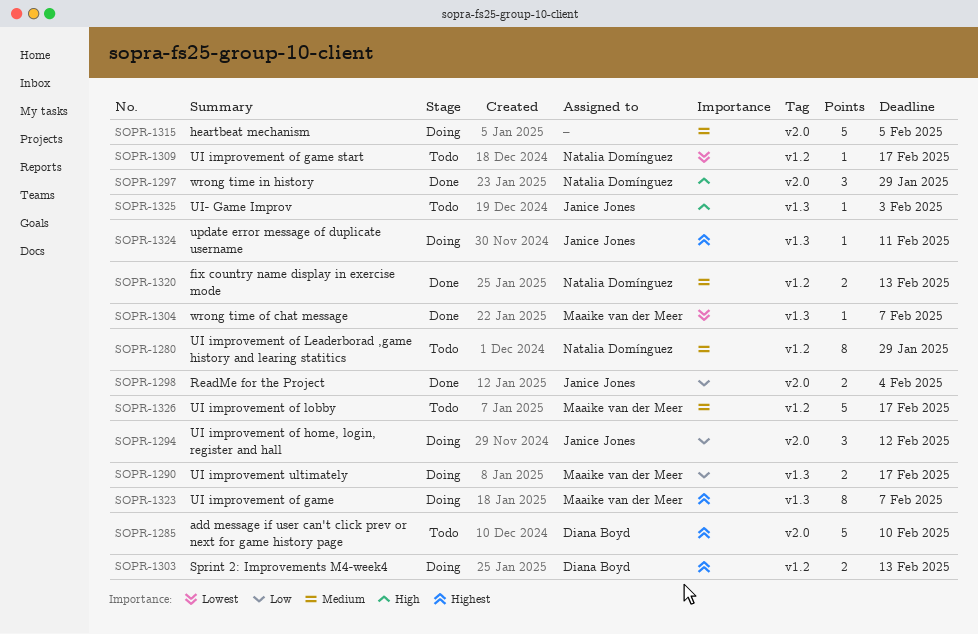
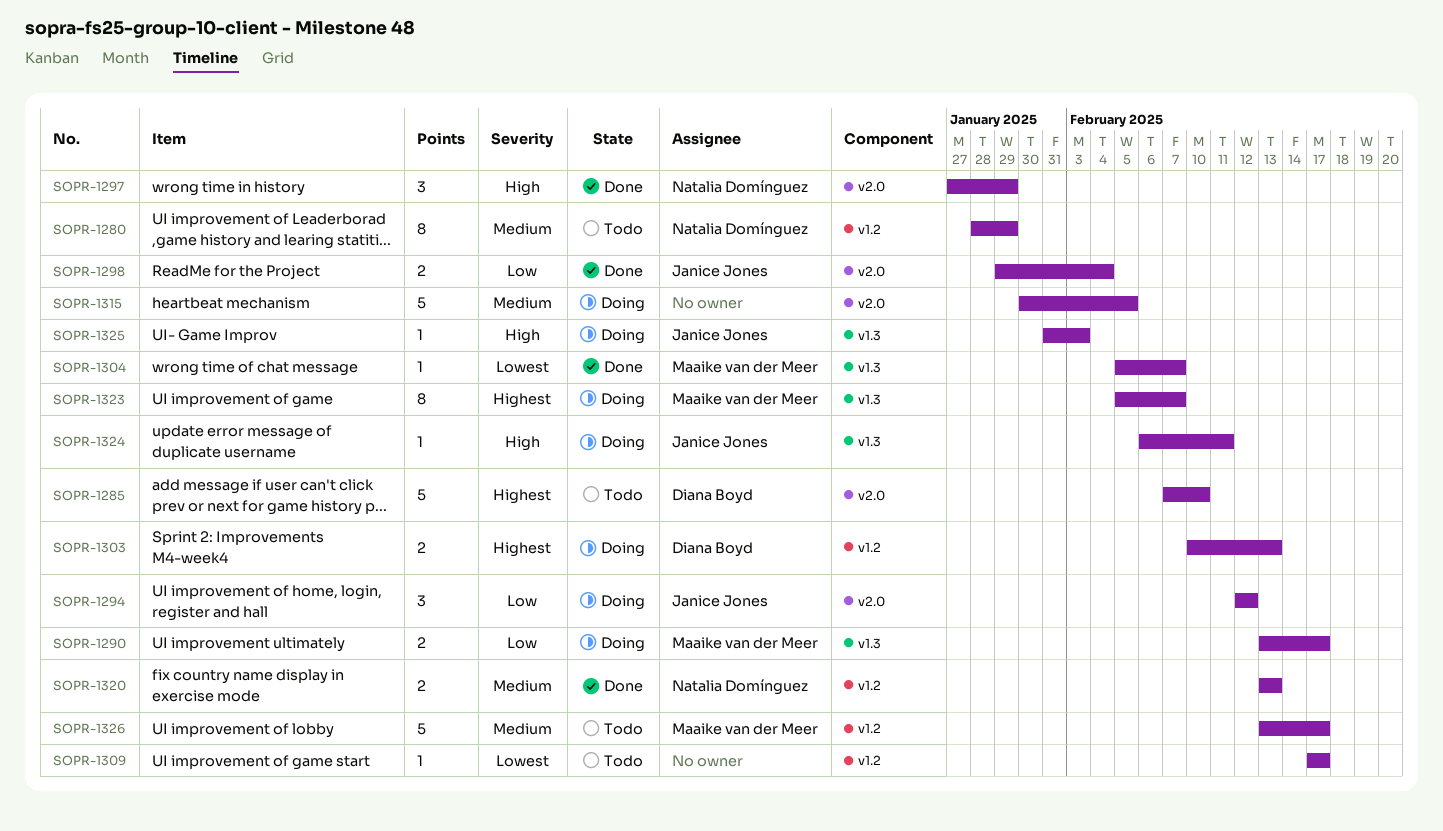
SOPR-1309, owner: Natalia Domínguez -> none
SOPR-1324, priority: Highest -> High
SOPR-1325, status: Todo -> Doing

